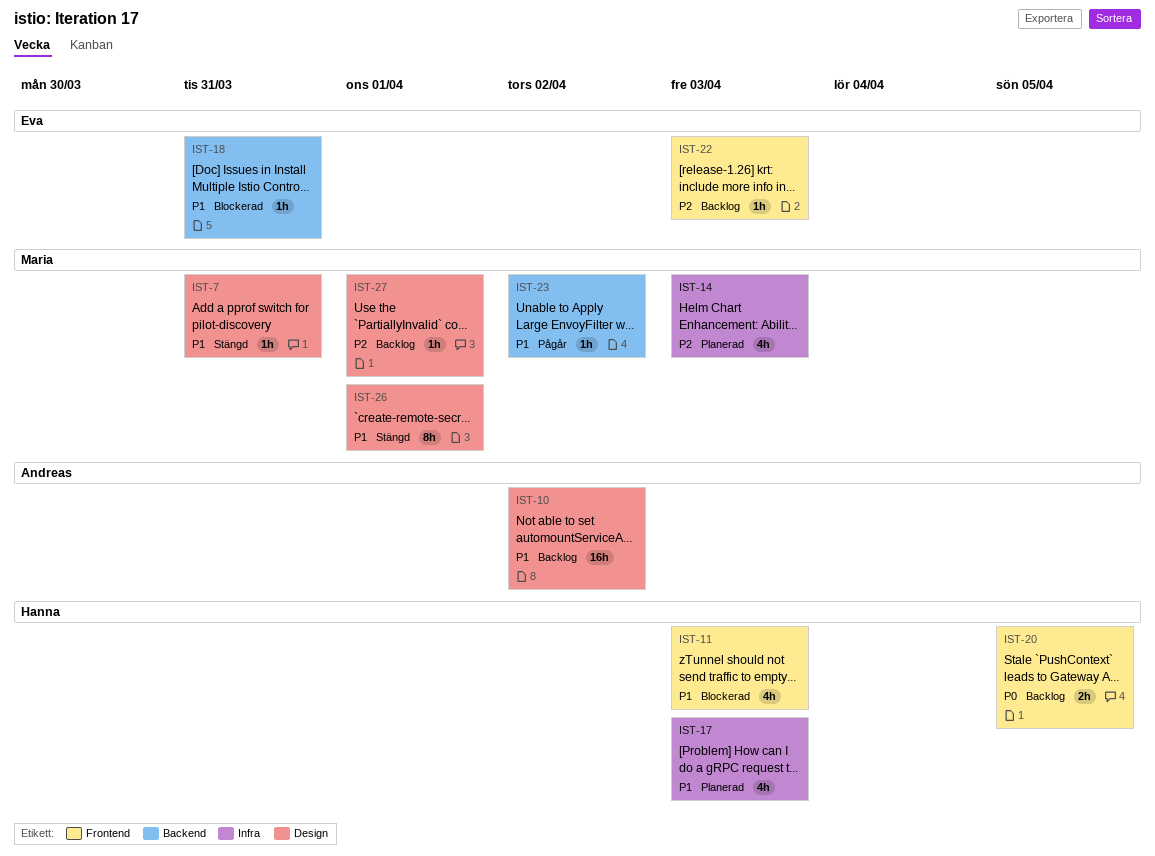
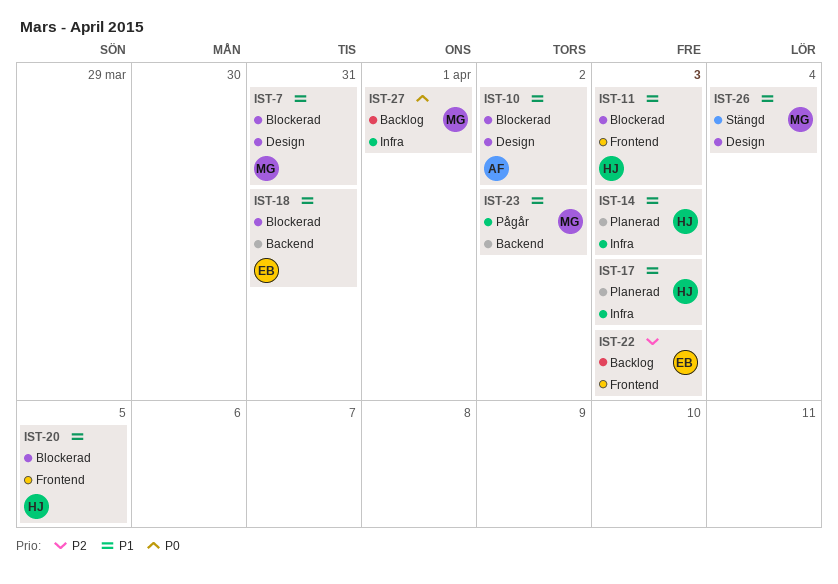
IST-7, status: Stängd -> Blockerad
IST-10, status: Backlog -> Blockerad
IST-14, owner: Maria -> Hanna
IST-14, priority: P2 -> P1
IST-20, status: Backlog -> Blockerad
IST-20, priority: P0 -> P1
IST-26, due: Apr 1 -> Apr 4
IST-27, priority: P2 -> P0
IST-27, label: Design -> Infra

